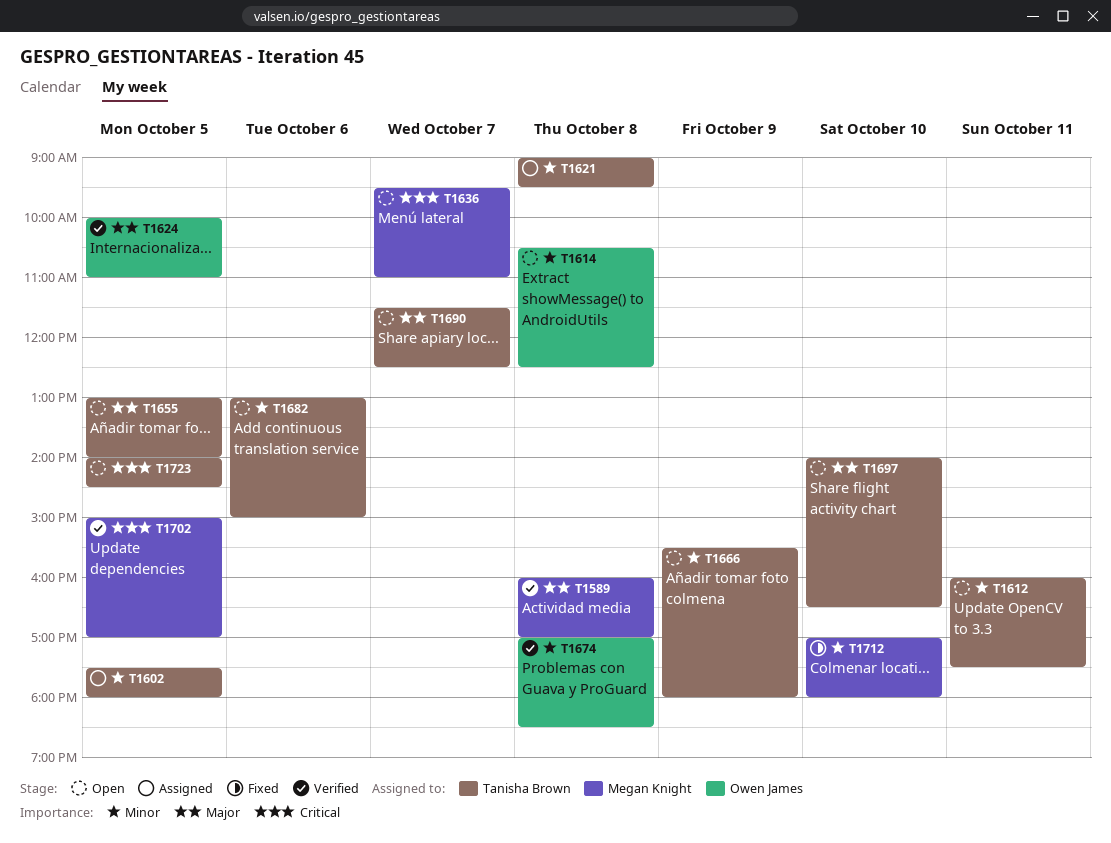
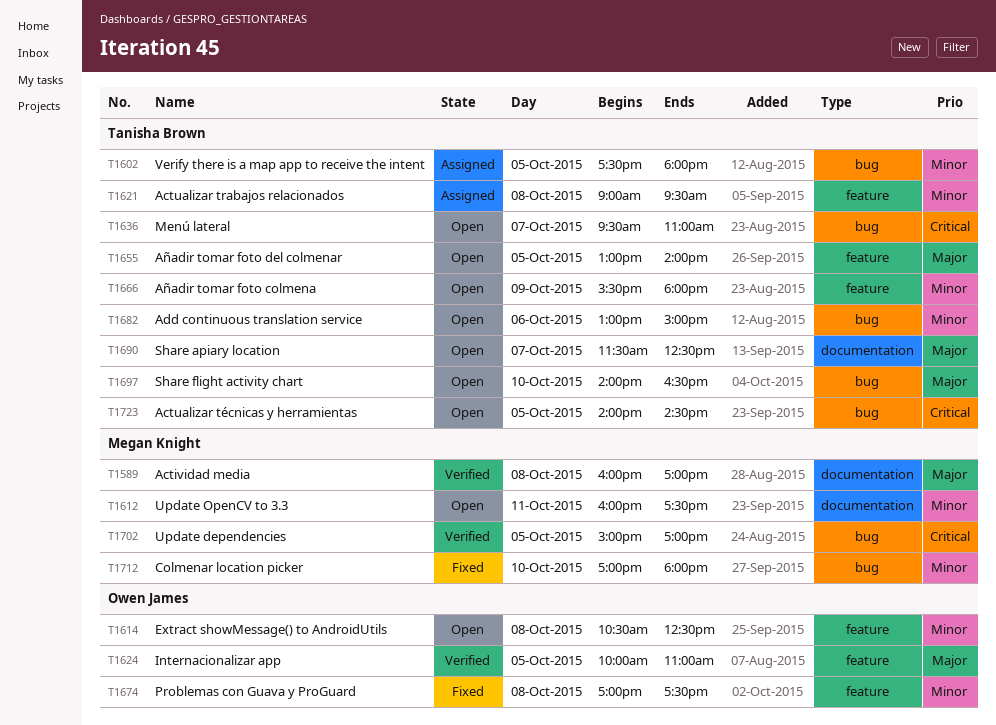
T1612, owner: Tanisha Brown -> Megan Knight
T1636, owner: Megan Knight -> Tanisha Brown
T1674, status: Verified -> Fixed
T1674, ends: 18:30 -> 17:30

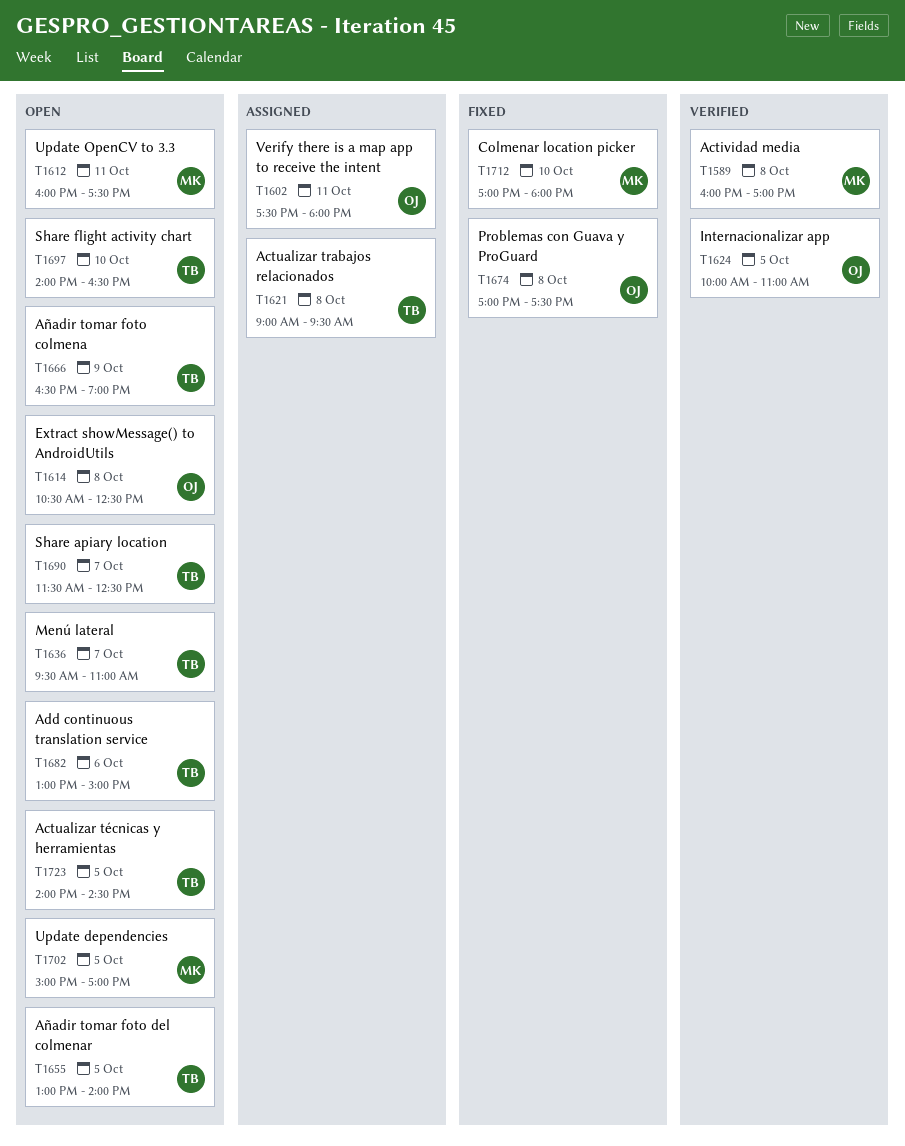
T1602, owner: Tanisha Brown -> Owen James
T1602, day: Oct 5 -> Oct 11
T1666, begins: 15:30 -> 16:30
T1666, ends: 18:00 -> 19:00
T1702, status: Verified -> Open

